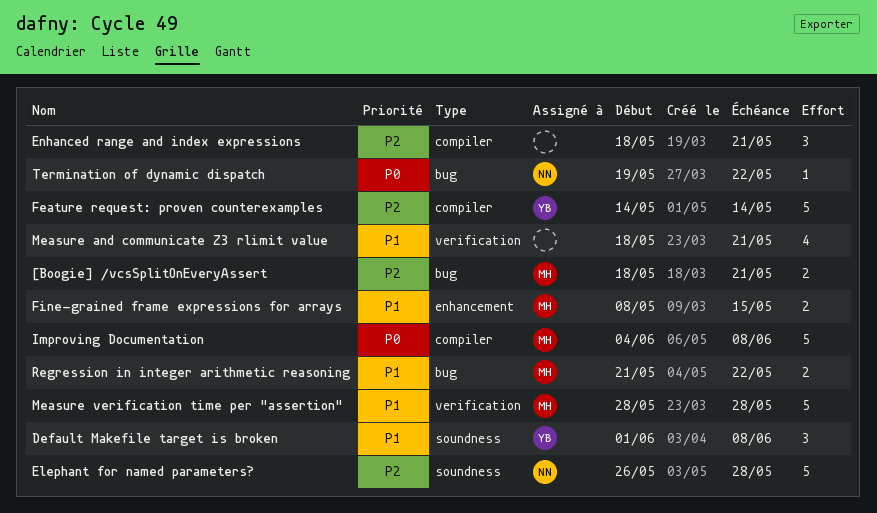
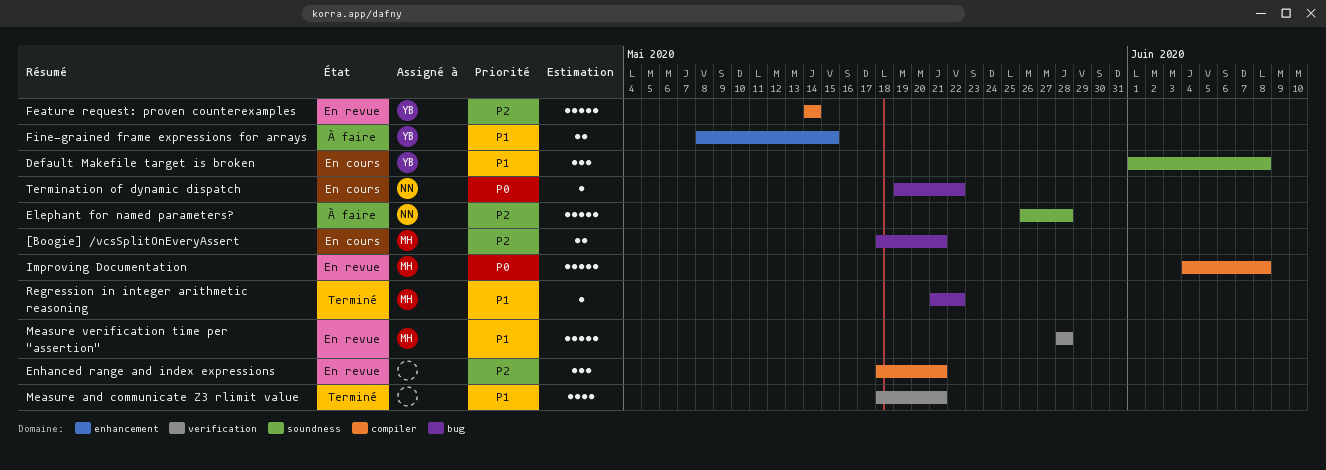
Fine-grained frame expressions for arrays, owner: MH -> YB
Regression in integer arithmetic reasoning, estimate: 2 -> 1

